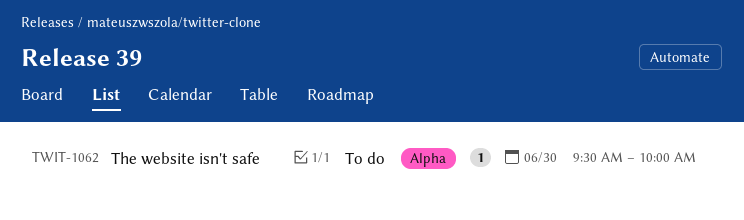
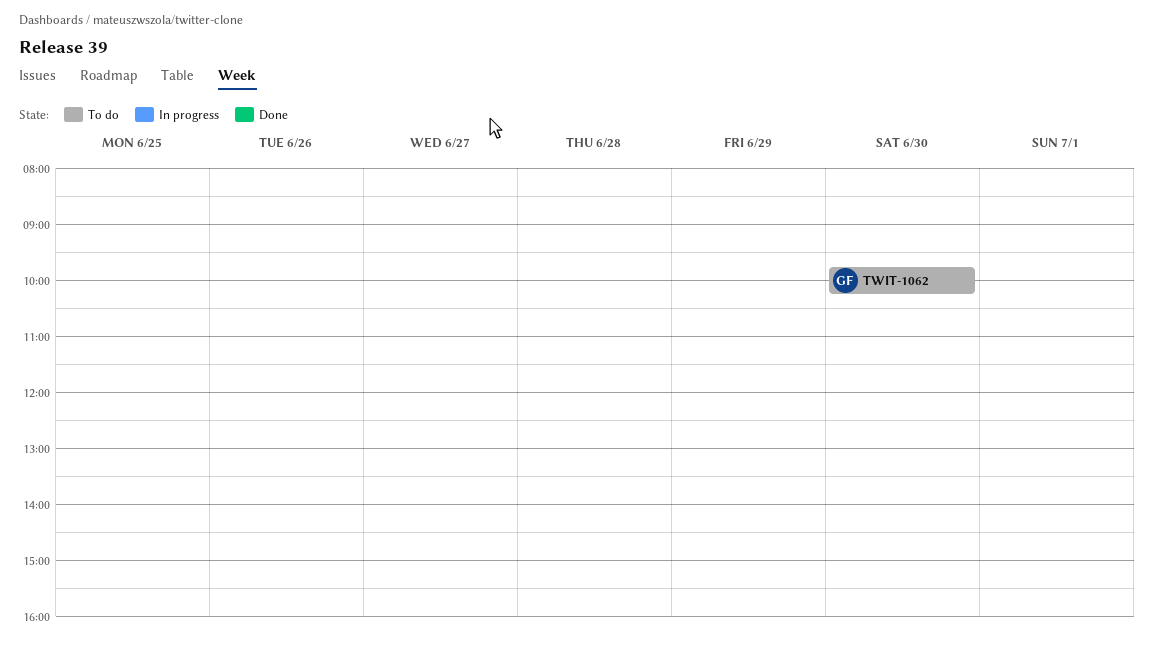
TWIT-1062, begins: 09:30 -> 09:45
TWIT-1062, ends: 10:00 -> 10:15

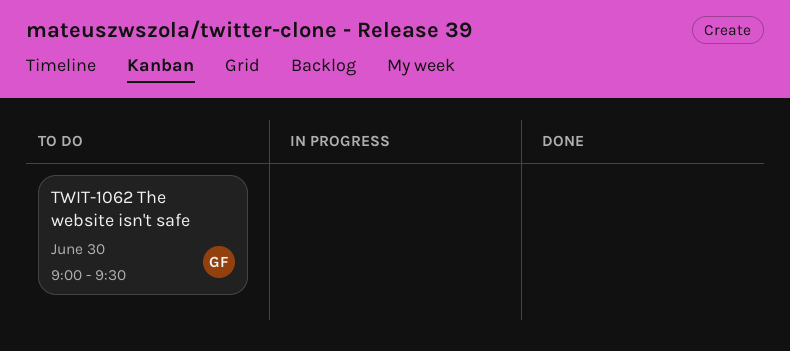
TWIT-1062, begins: 09:45 -> 09:00
TWIT-1062, ends: 10:15 -> 09:30

